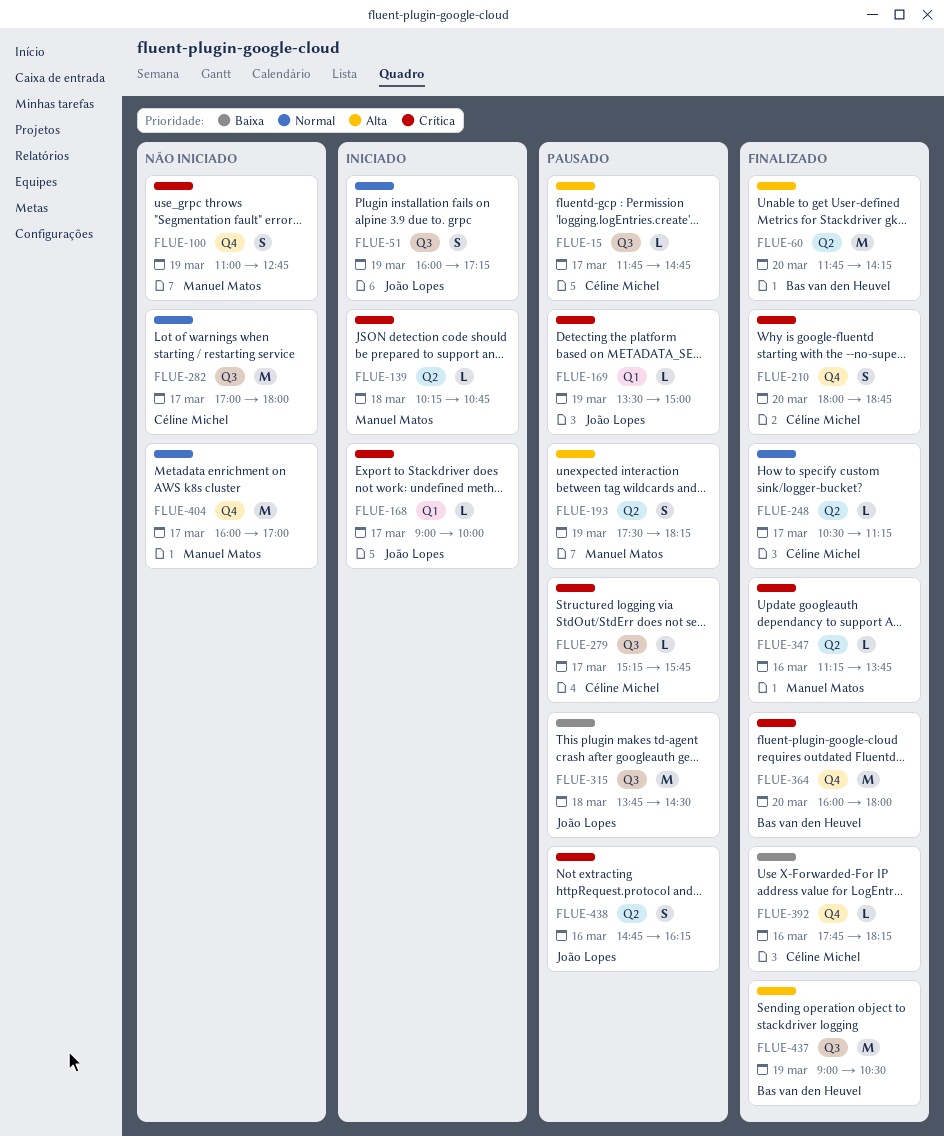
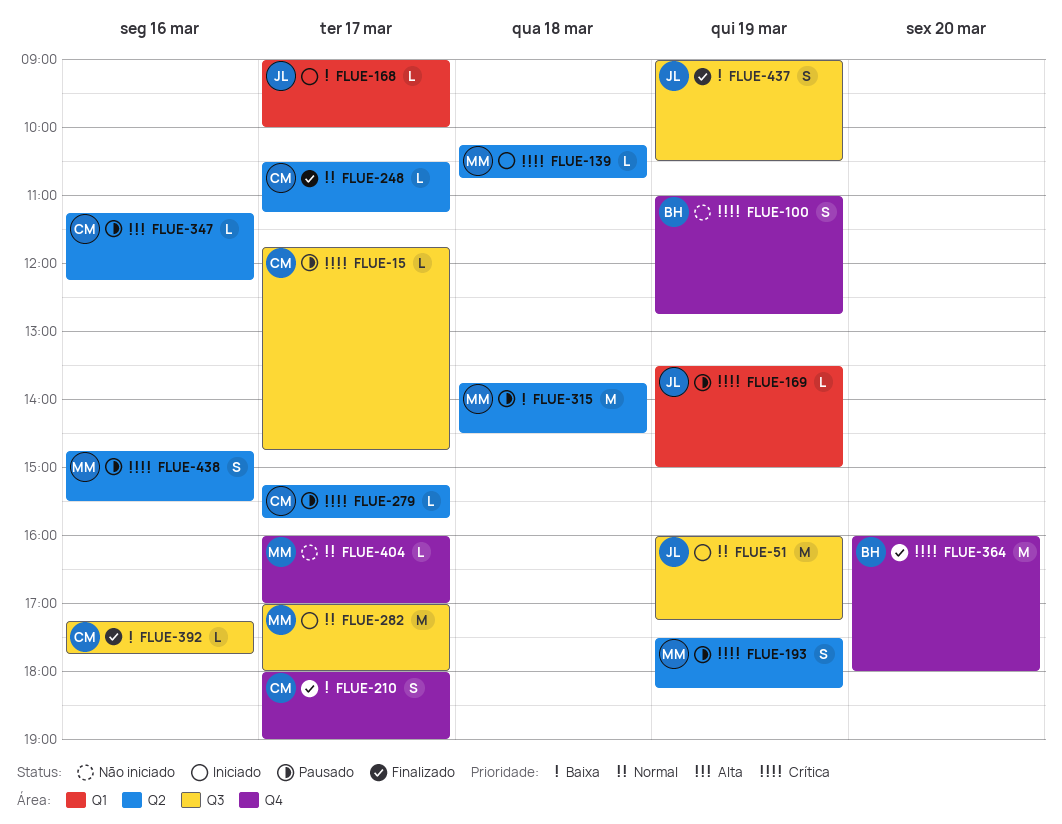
FLUE-15, priority: Alta -> Crítica
FLUE-51, estimate: S -> M
FLUE-60: present -> none
FLUE-100, owner: Manuel Matos -> Bas van den Heuvel
FLUE-168, priority: Crítica -> Baixa
FLUE-193, priority: Alta -> Crítica
FLUE-210, priority: Crítica -> Baixa
FLUE-210, day: Mar 20 -> Mar 17
FLUE-210, ends: 18:45 -> 19:00
FLUE-279, label: Q3 -> Q2
FLUE-282, status: Não iniciado -> Iniciado
FLUE-282, owner: Céline Michel -> Manuel Matos
FLUE-315, owner: João Lopes -> Manuel Matos
FLUE-315, label: Q3 -> Q2
FLUE-347, status: Finalizado -> Pausado
FLUE-347, owner: Manuel Matos -> Céline Michel
FLUE-347, priority: Crítica -> Alta
FLUE-347, ends: 13:45 -> 12:15
FLUE-392, label: Q4 -> Q3
FLUE-392, begins: 17:45 -> 17:15
FLUE-392, ends: 18:15 -> 17:45
FLUE-404, estimate: M -> L
FLUE-437, owner: Bas van den Heuvel -> João Lopes
FLUE-437, priority: Alta -> Baixa
FLUE-437, estimate: M -> S
FLUE-438, owner: João Lopes -> Manuel Matos
FLUE-438, ends: 16:15 -> 15:30

